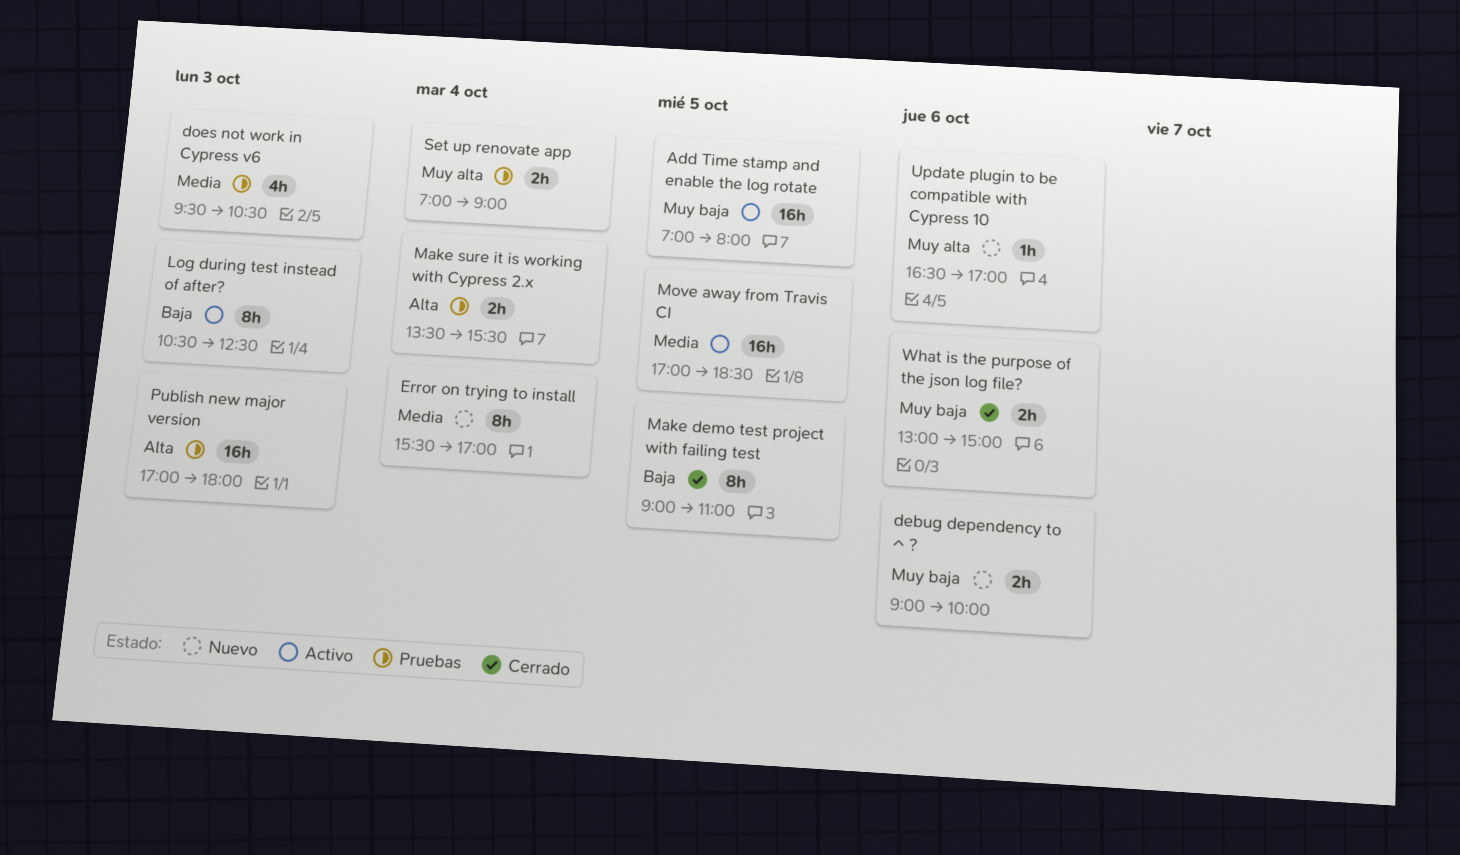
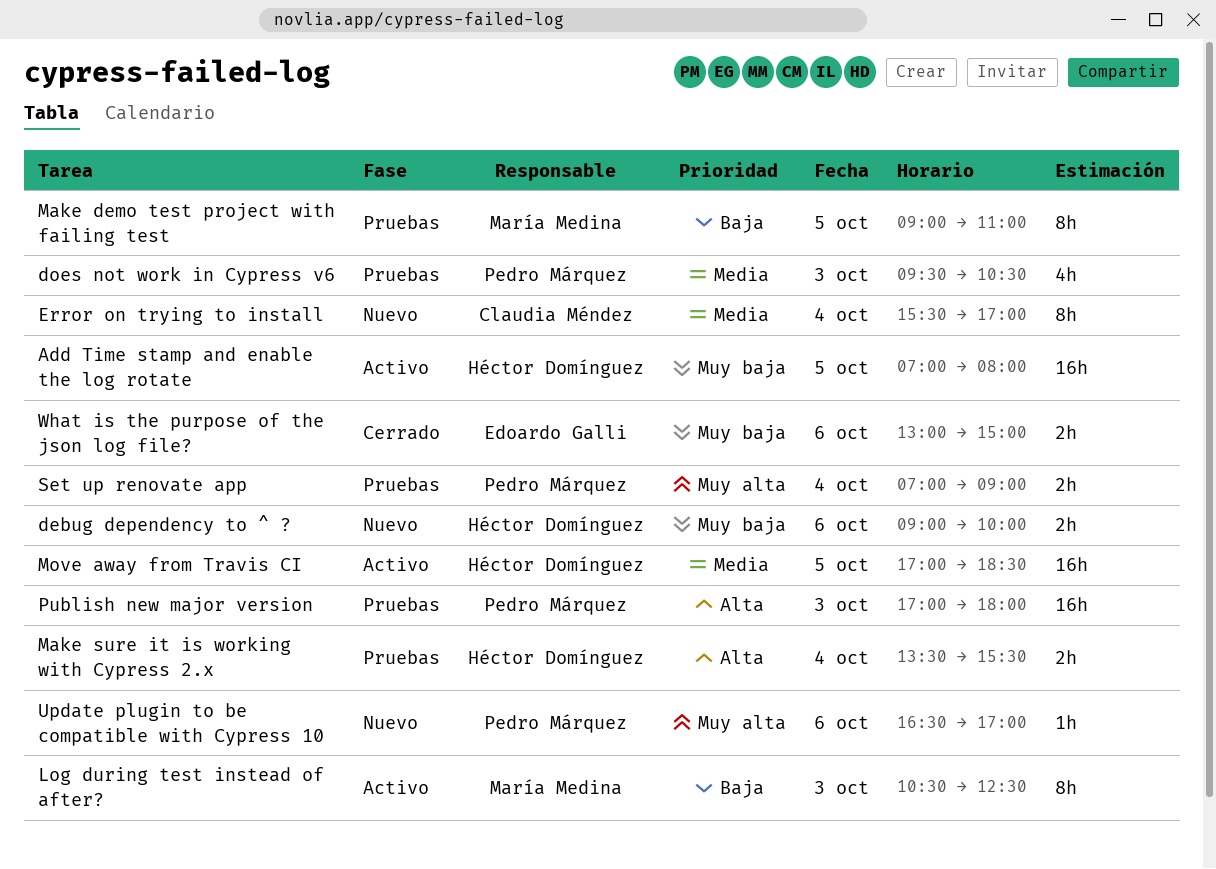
Make demo test project with failing test, status: Cerrado -> Pruebas

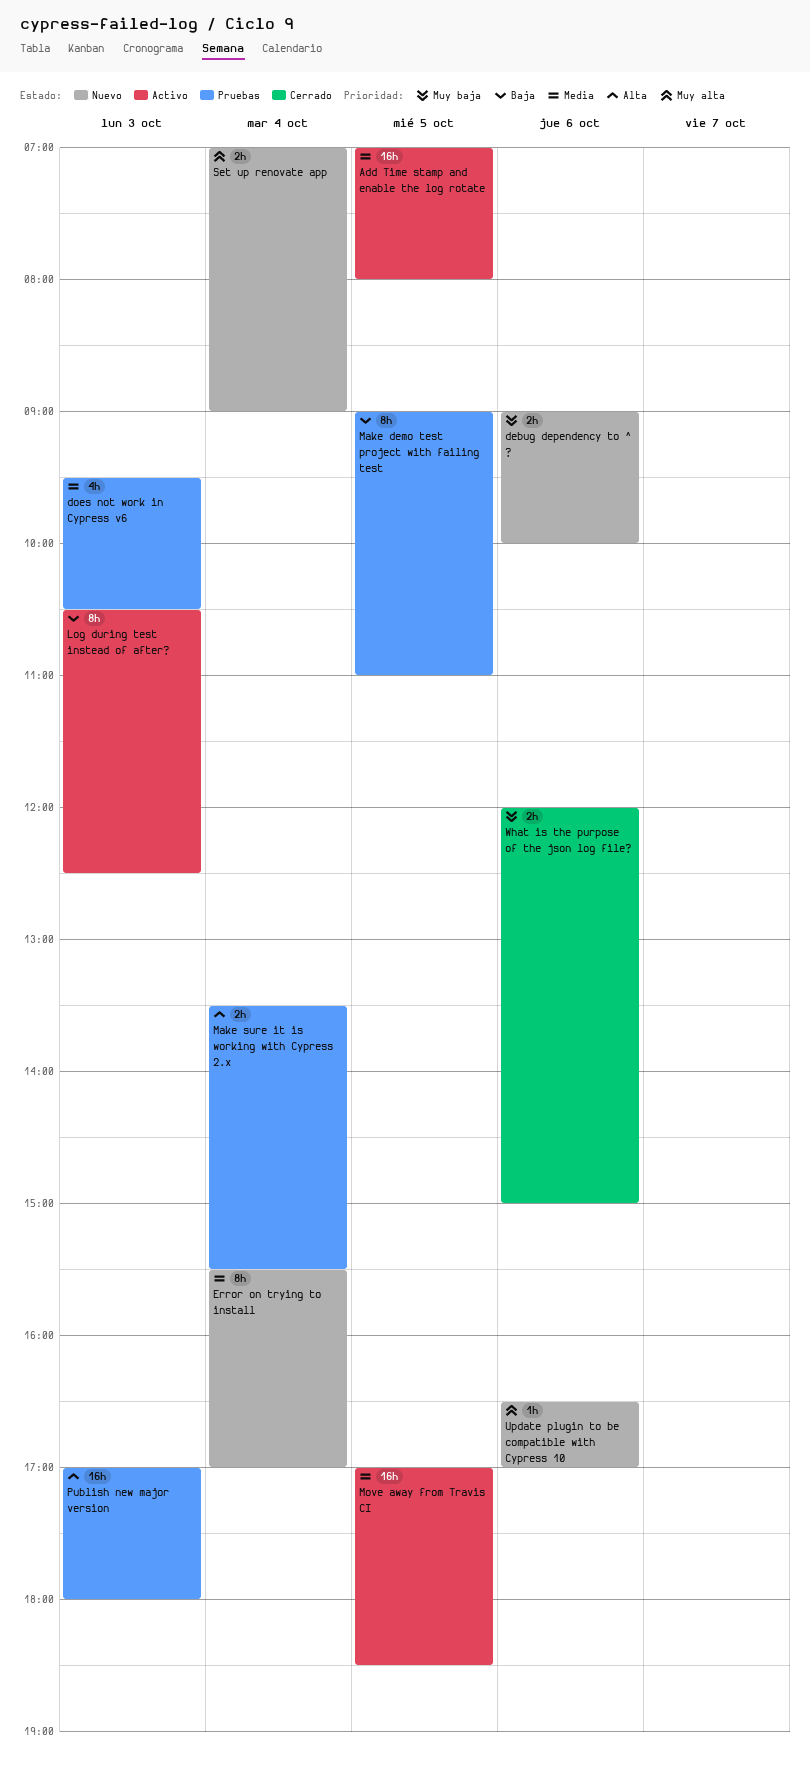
Add Time stamp and enable the log rotate, priority: Muy baja -> Media
Set up renovate app, status: Pruebas -> Nuevo
What is the purpose of the json log file?, begins: 13:00 -> 12:00

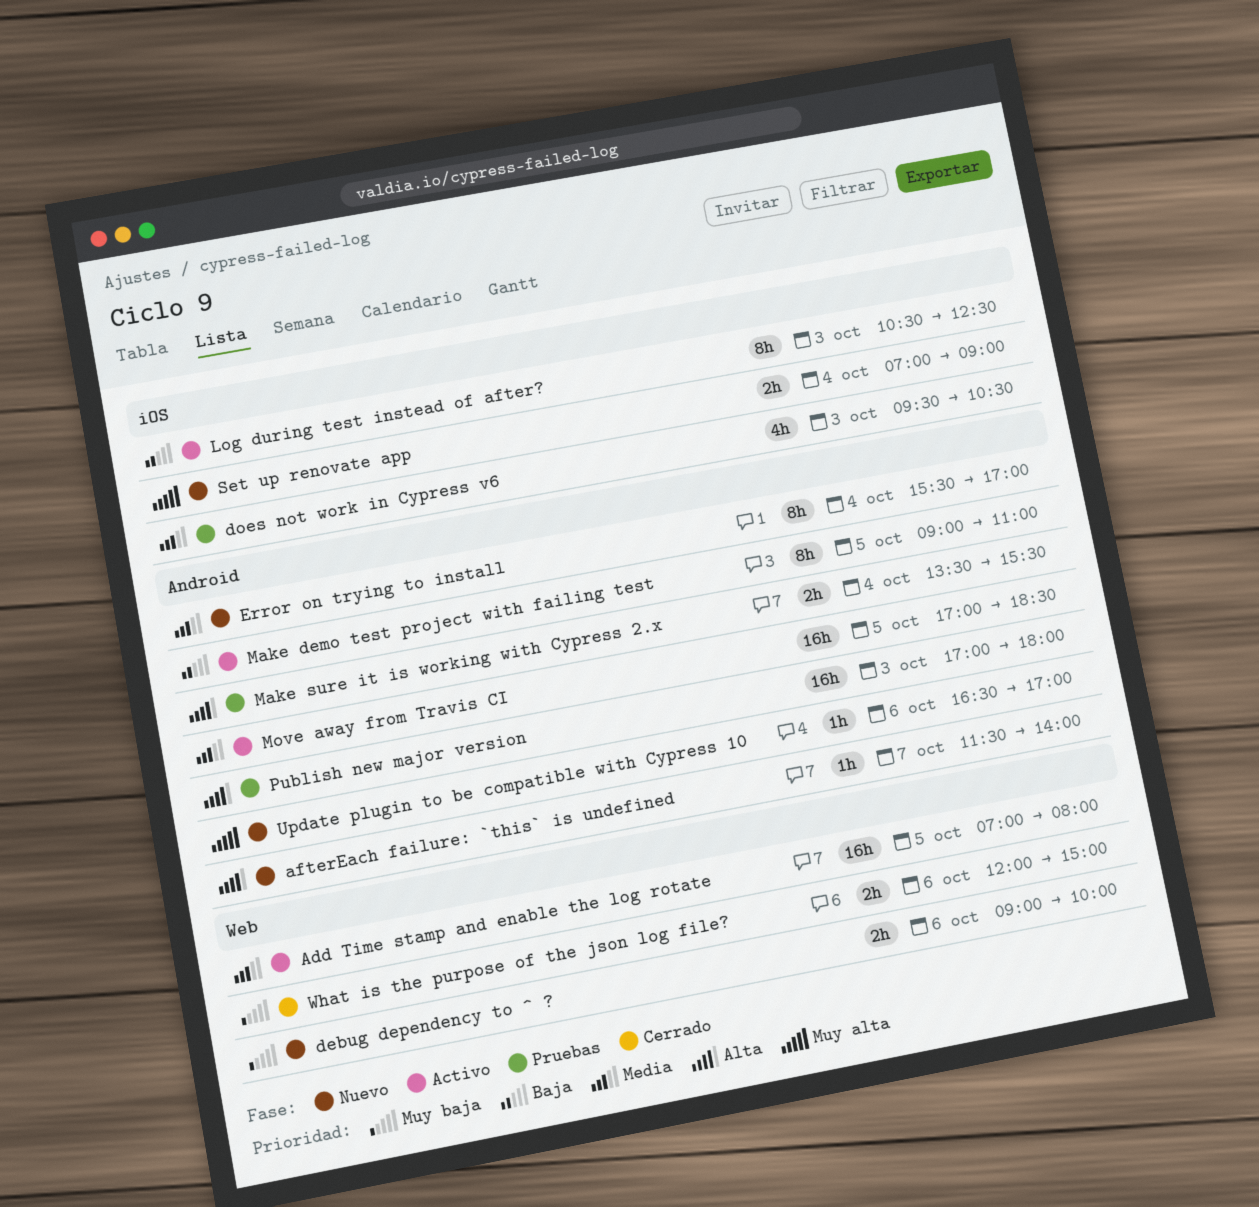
afterEach failure: `this` is undefined: none -> present
Make demo test project with failing test, status: Pruebas -> Activo

